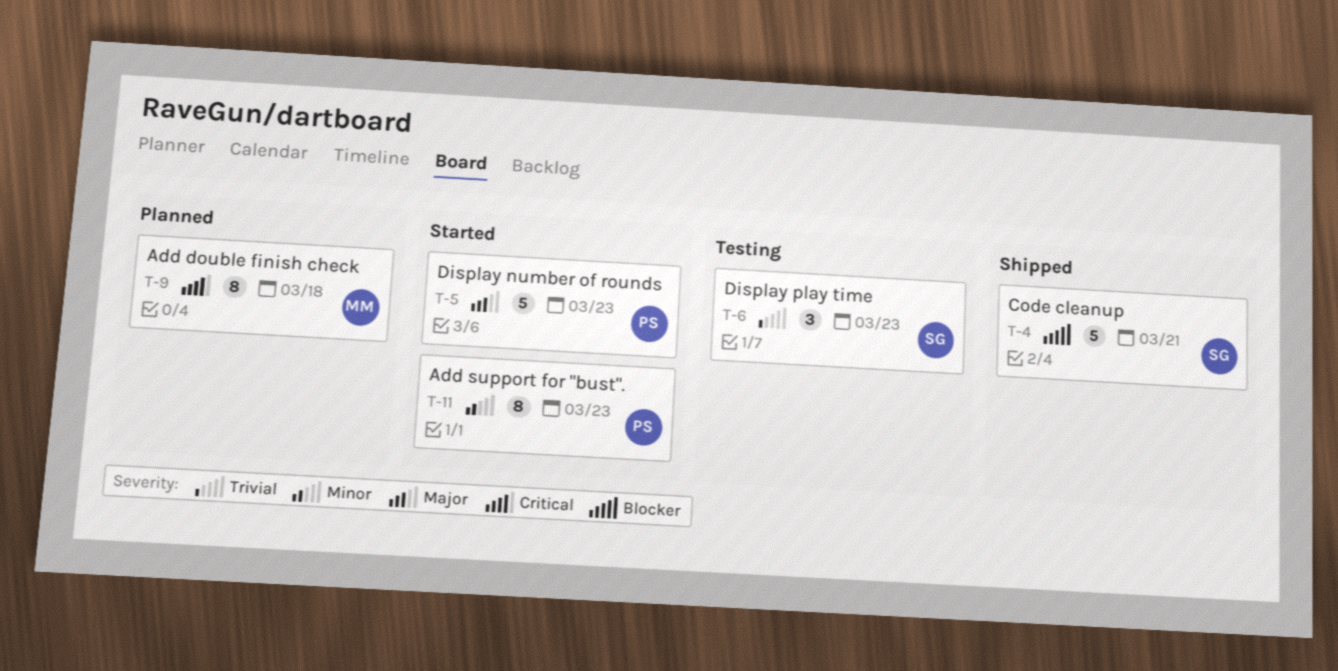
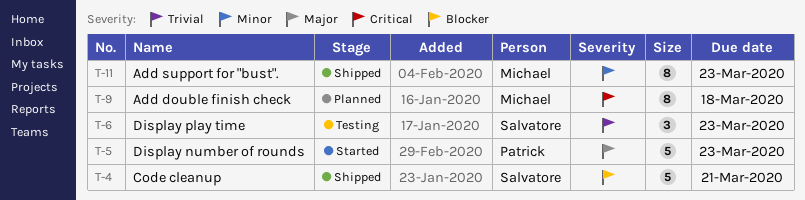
T-11, status: Started -> Shipped
T-11, owner: Patrick -> Michael

